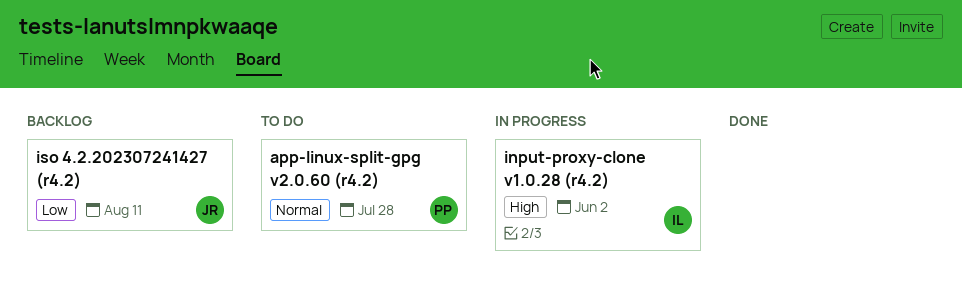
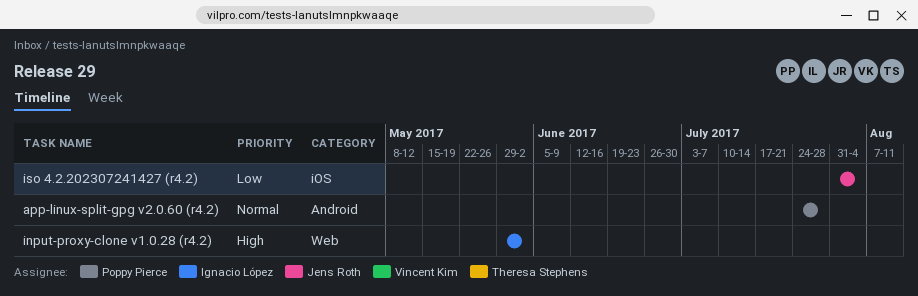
iso 4.2.202307241427 (r4.2), due: Aug 11 -> Aug 4

